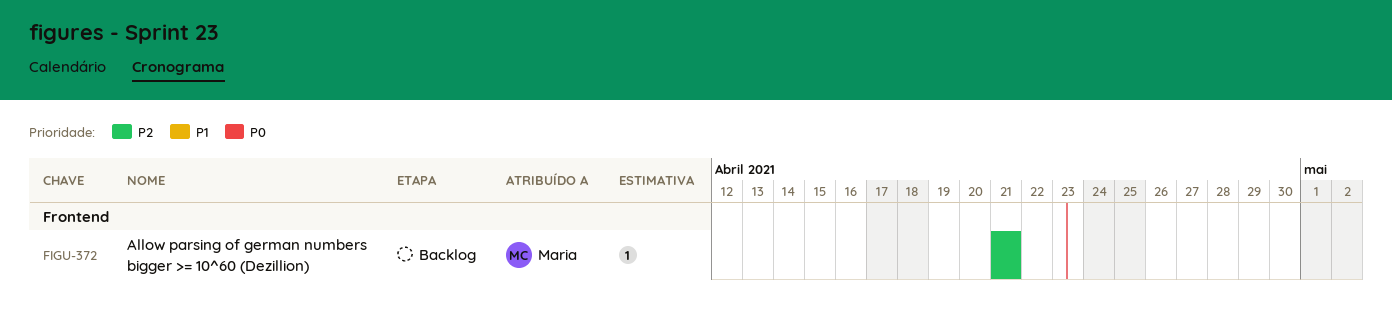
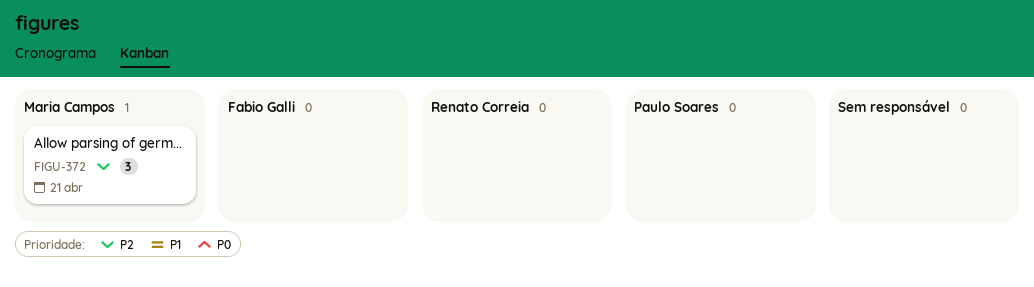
FIGU-372, estimate: 1 -> 3

